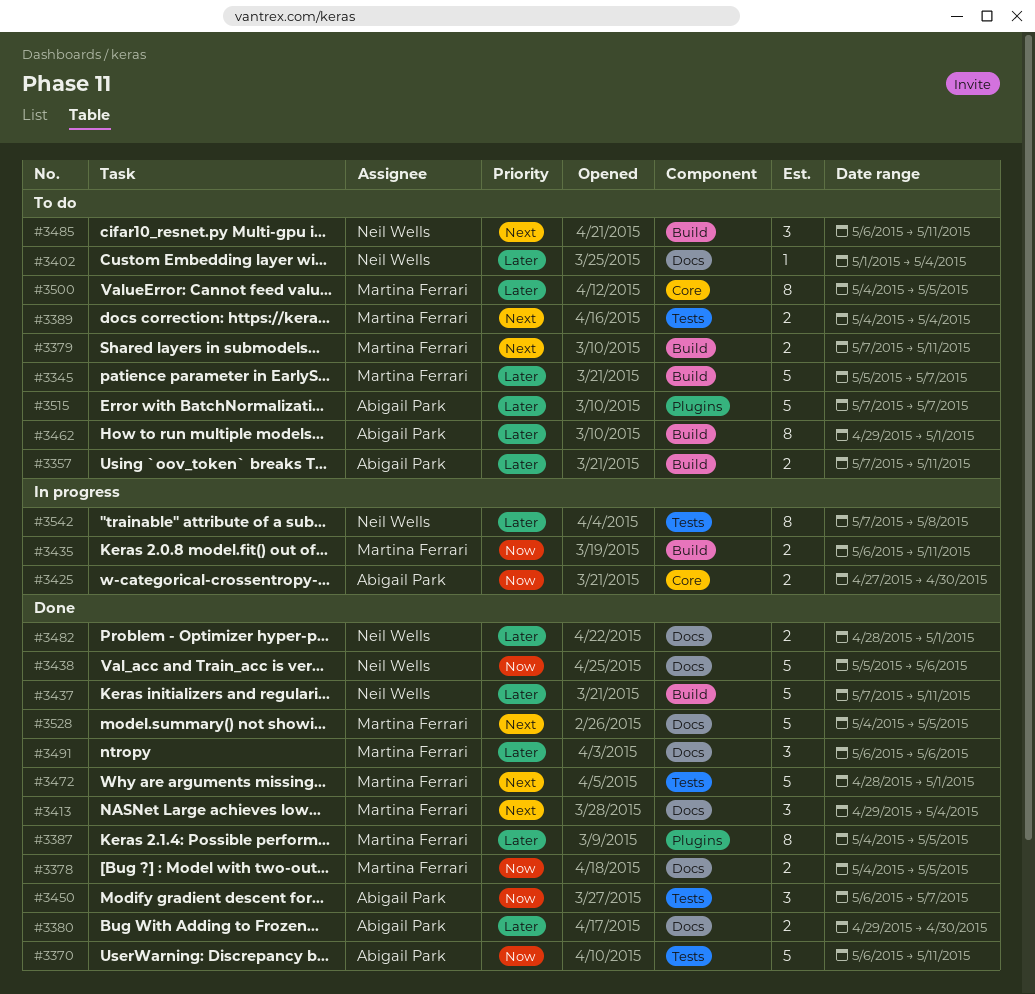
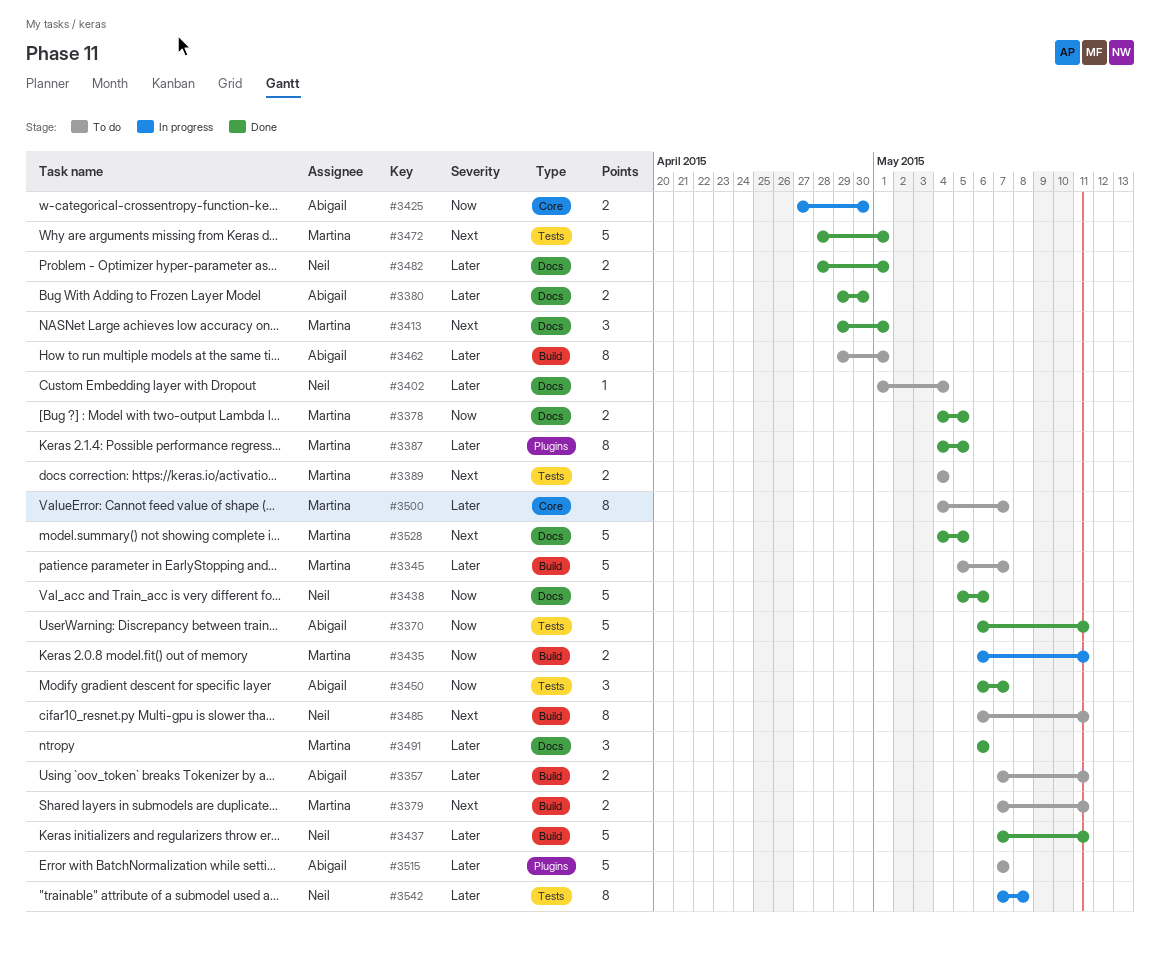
#3413, due: May 4 -> May 1
#3485, estimate: 3 -> 8
#3500, due: May 5 -> May 7

